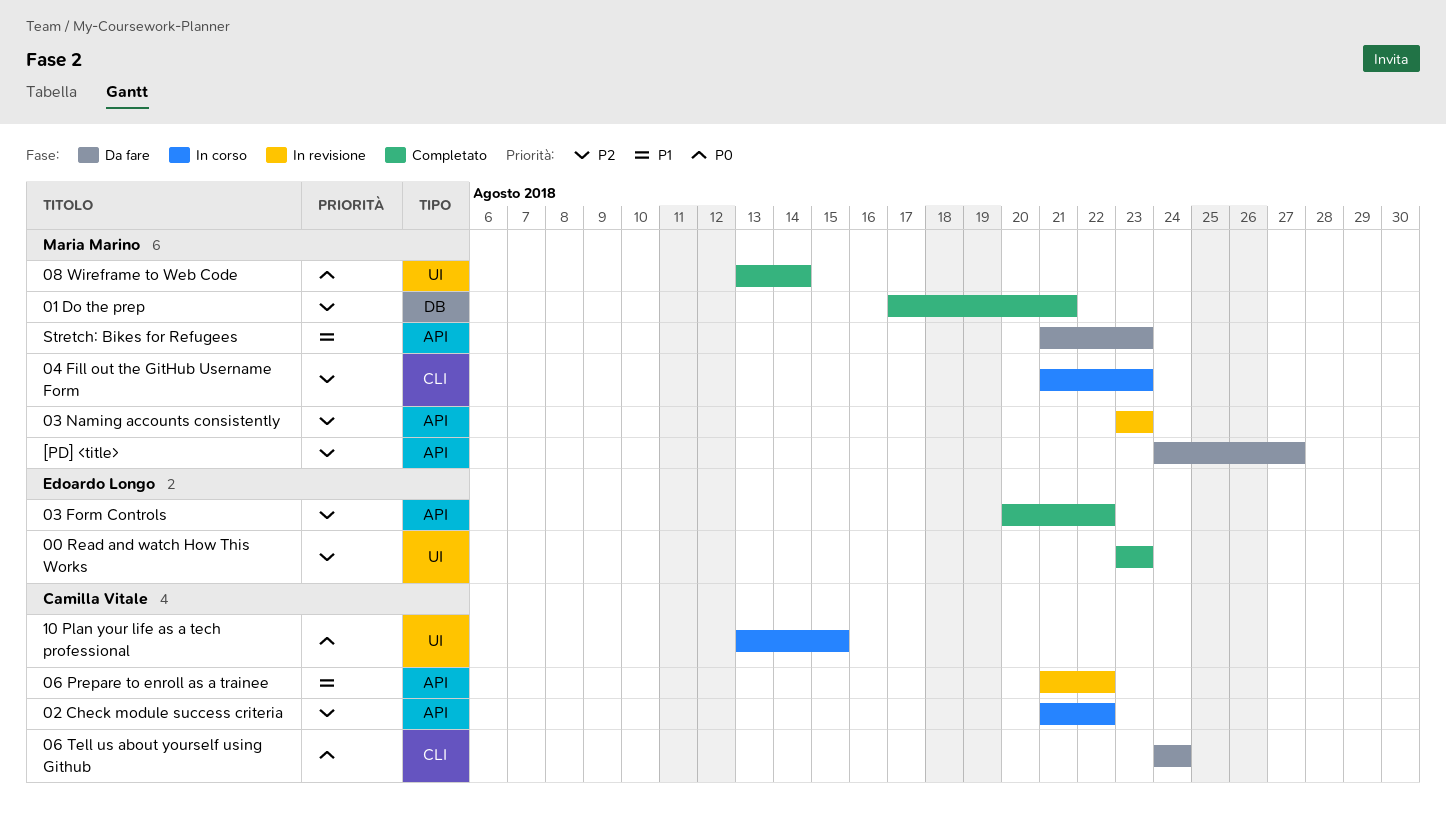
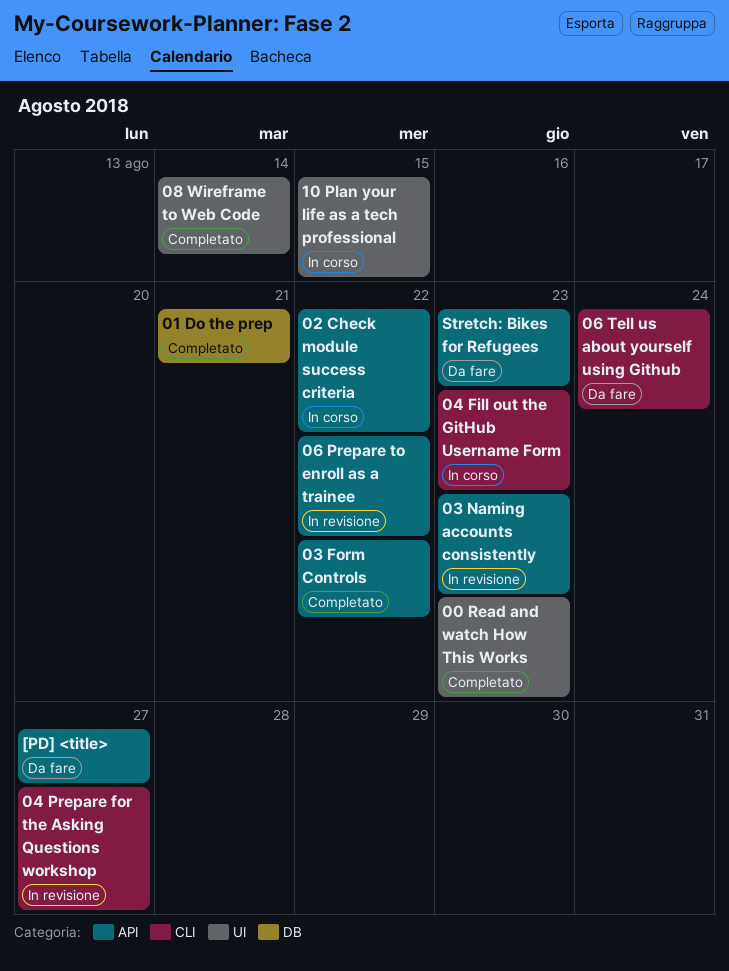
04 Prepare for the Asking Questions workshop: none -> present

